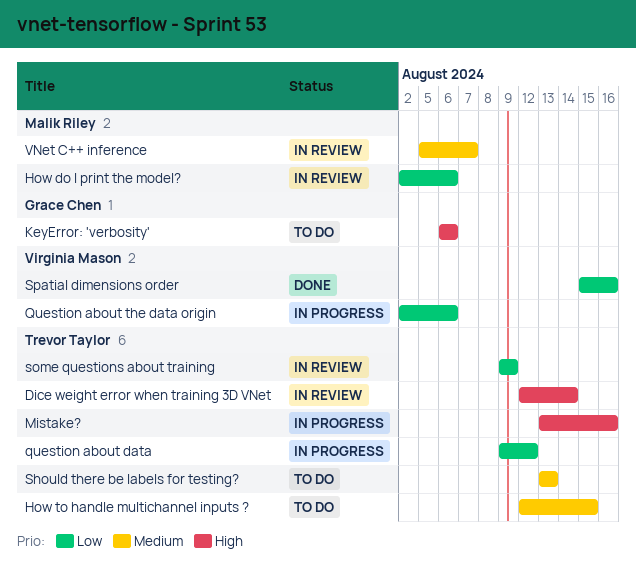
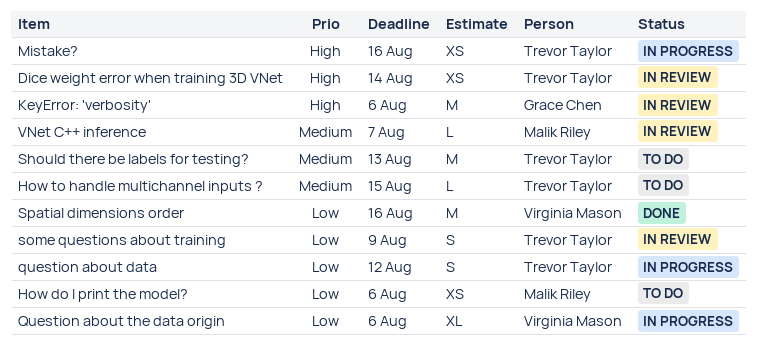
How do I print the model?, status: In review -> To do
KeyError: 'verbosity', status: To do -> In review

